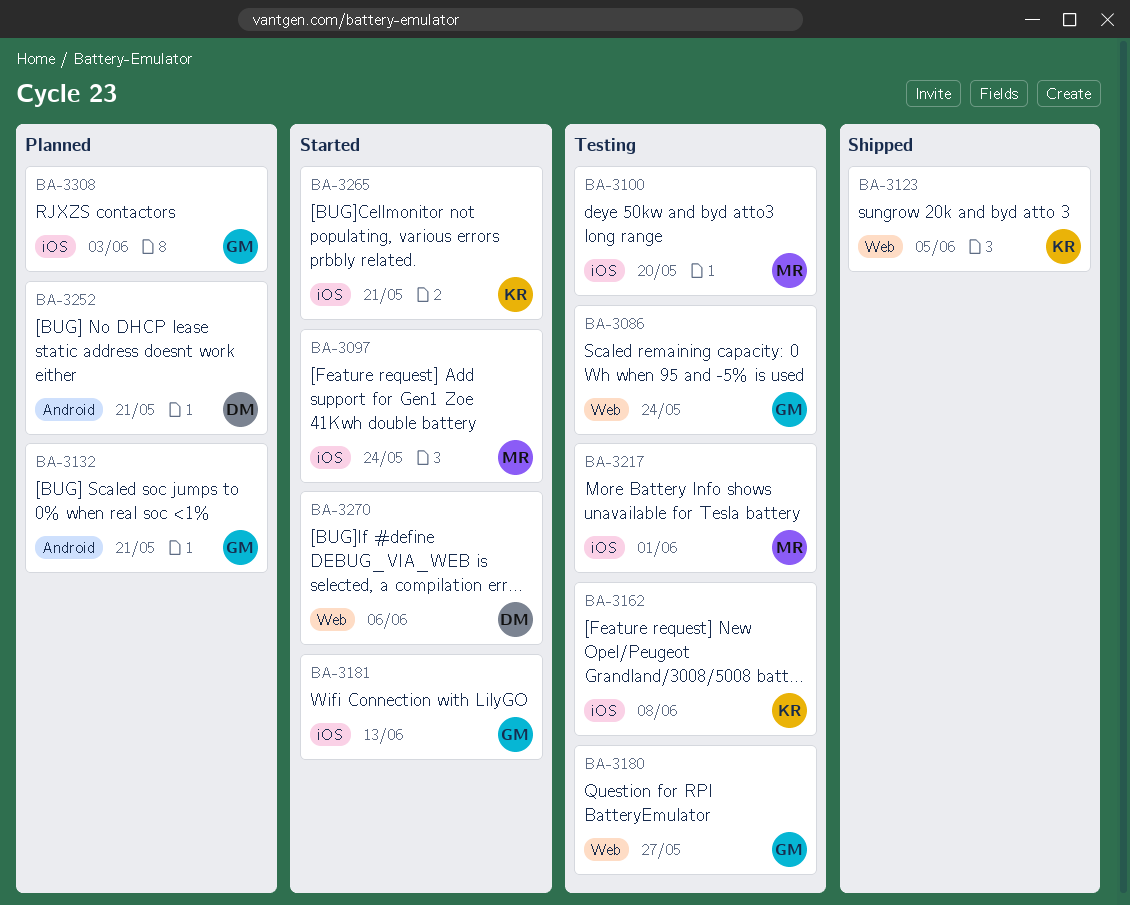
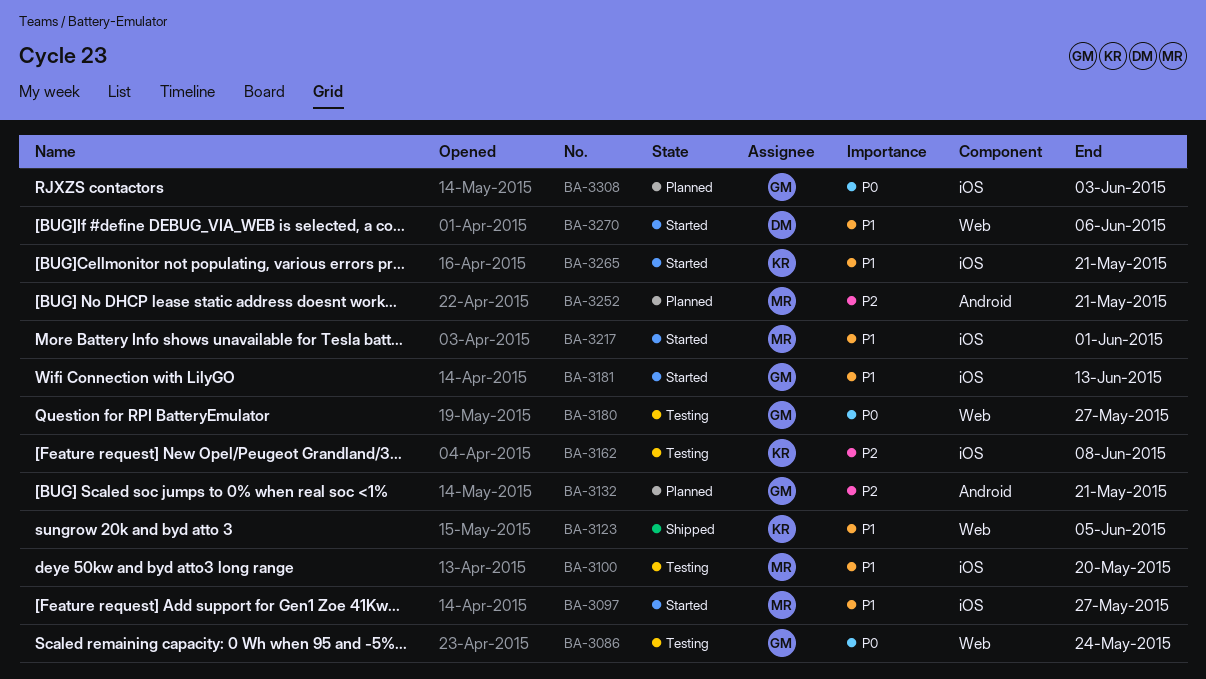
BA-3097, due: May 24 -> May 27
BA-3217, status: Testing -> Started
BA-3252, owner: DM -> MR

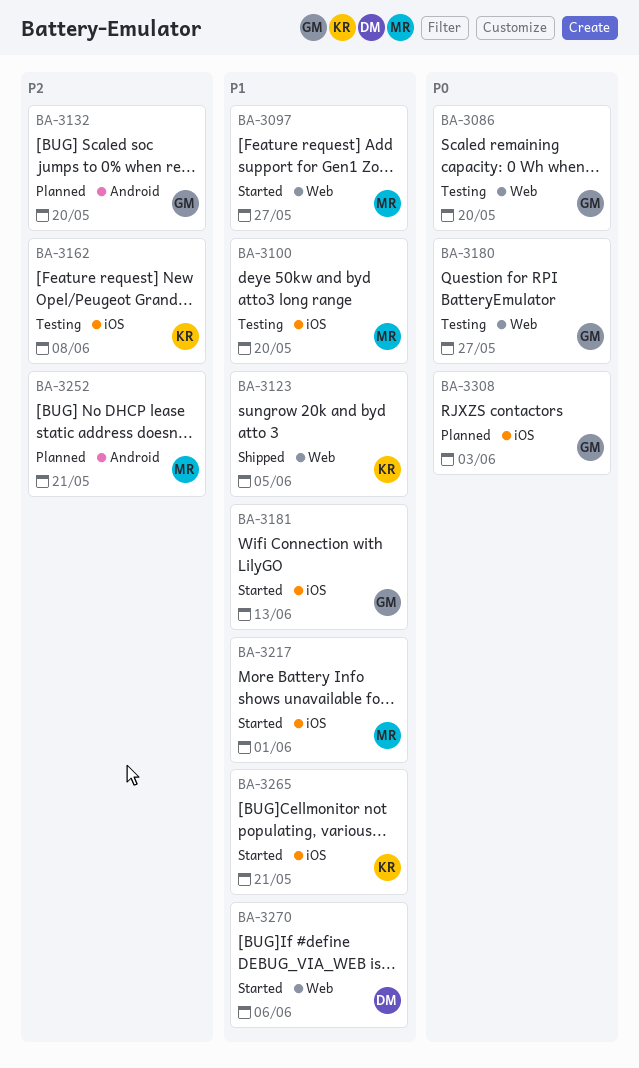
BA-3086, due: May 24 -> May 20
BA-3097, label: iOS -> Web
BA-3132, due: May 21 -> May 20

